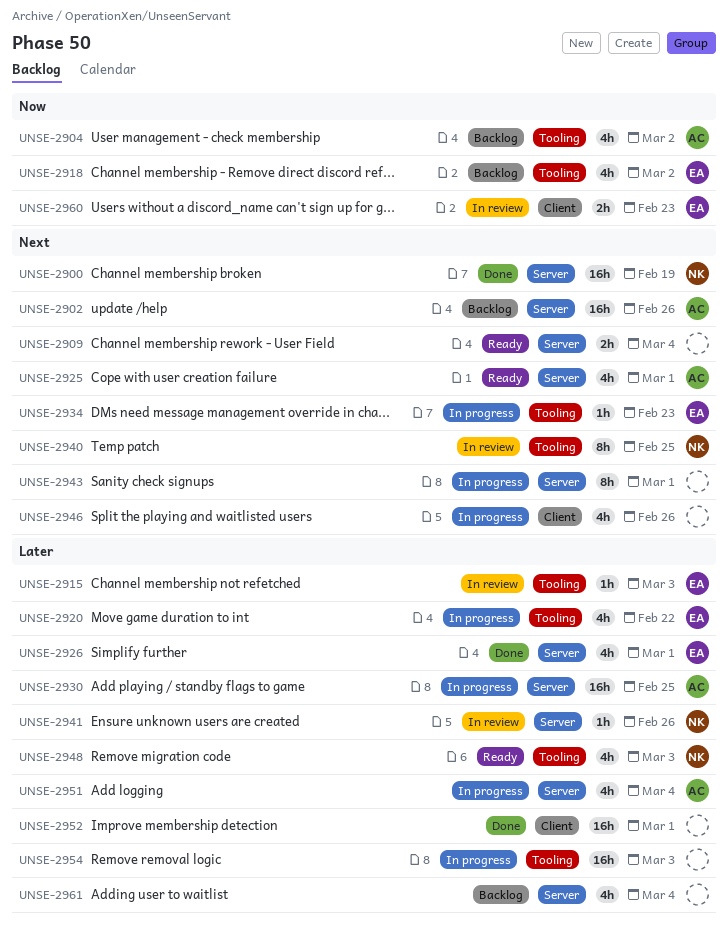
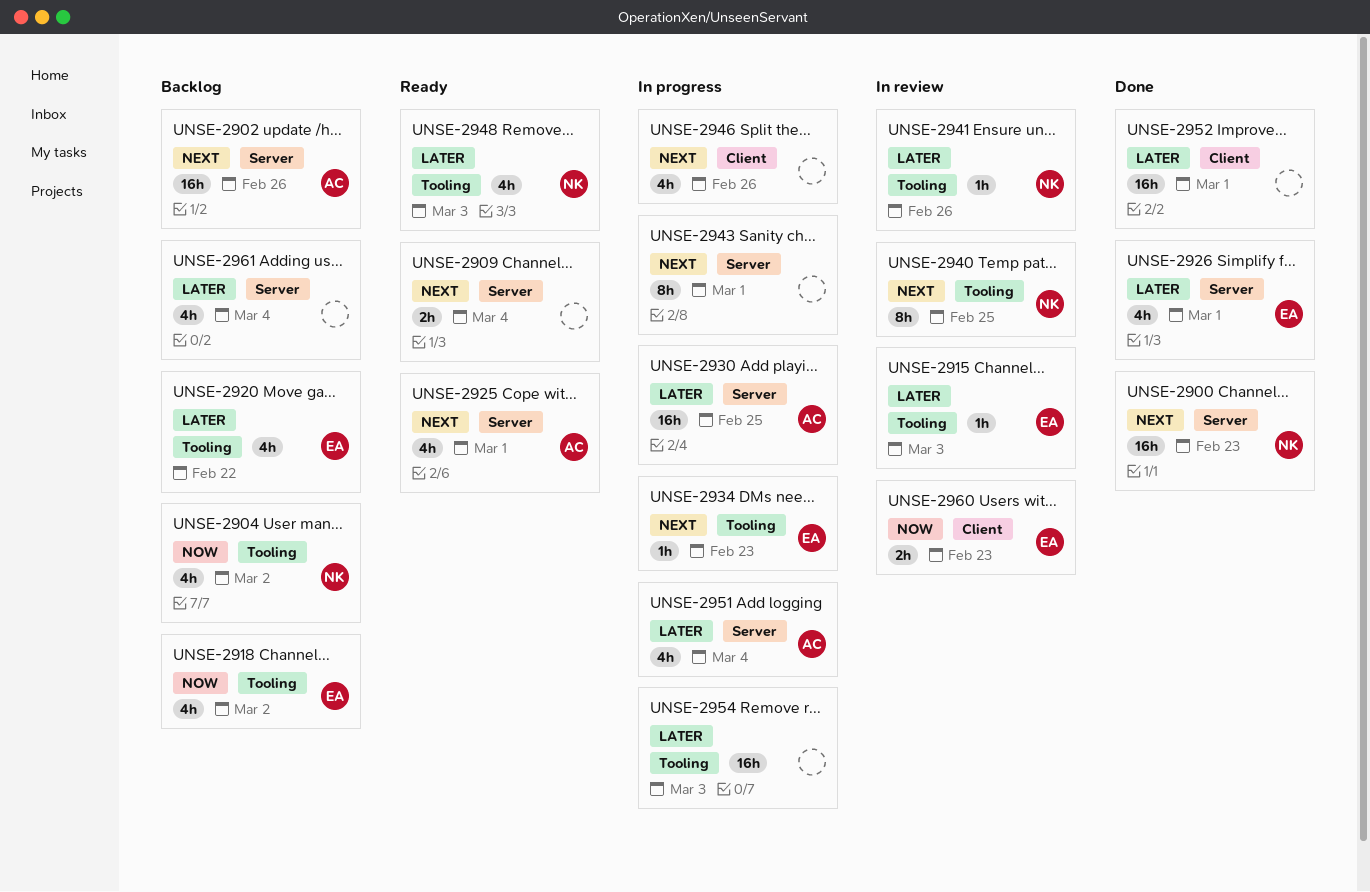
UNSE-2900, due: Feb 19 -> Feb 23
UNSE-2904, owner: AC -> NK
UNSE-2920, status: In progress -> Backlog
UNSE-2941, label: Server -> Tooling

